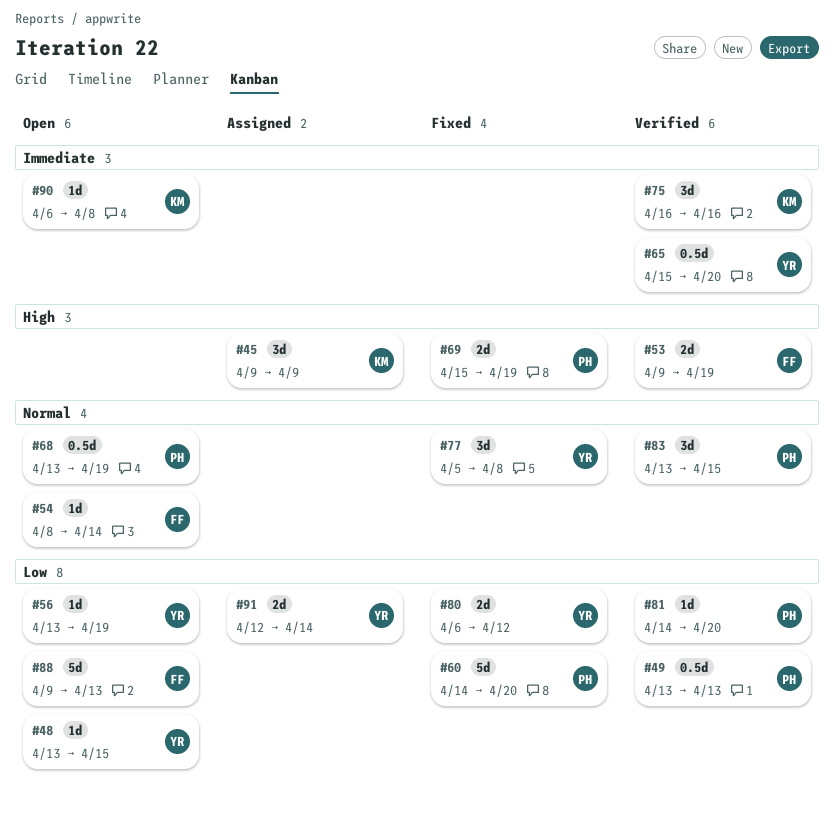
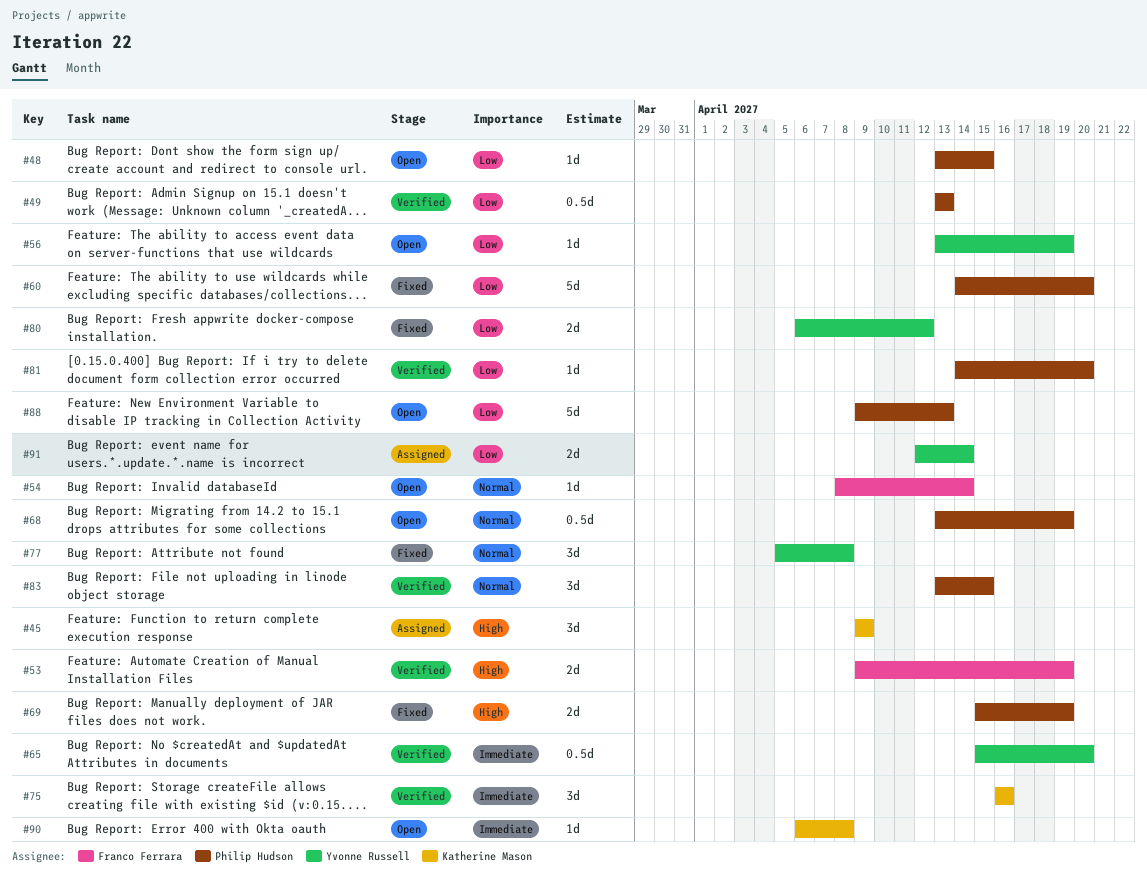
#48, owner: Yvonne Russell -> Philip Hudson
#88, owner: Franco Ferrara -> Philip Hudson

